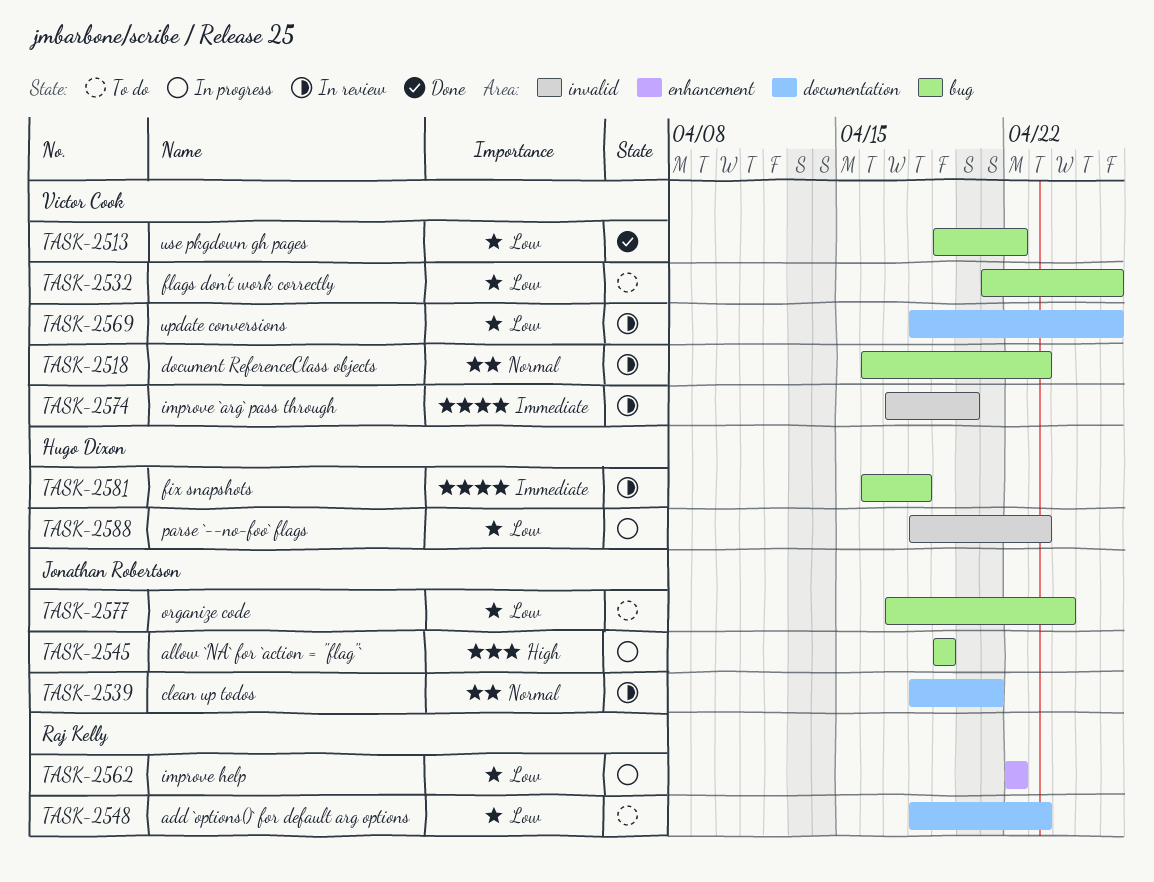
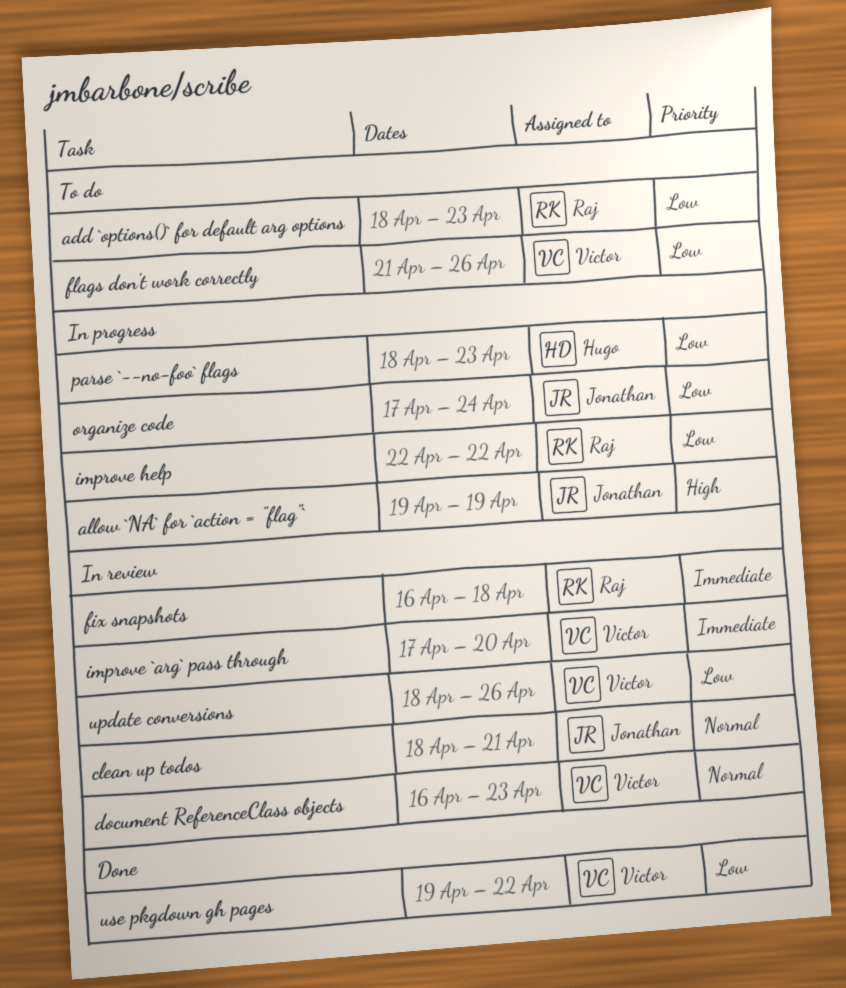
fix snapshots, owner: Hugo Dixon -> Raj Kelly
organize code, status: To do -> In progress

